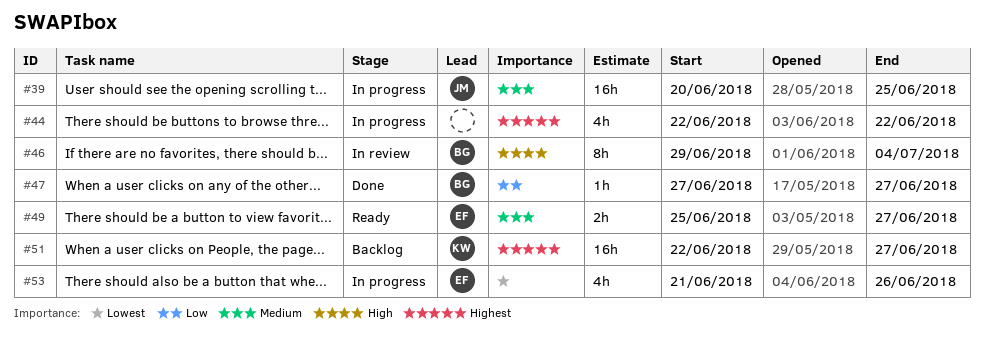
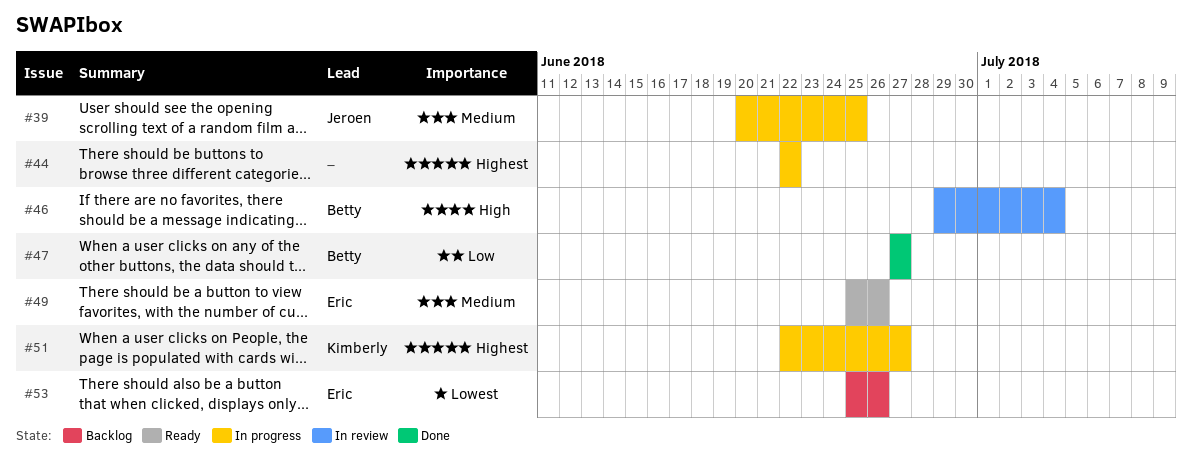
#49, due: Jun 27 -> Jun 26
#51, status: Backlog -> In progress
#53, status: In progress -> Backlog
#53, start: Jun 21 -> Jun 25

